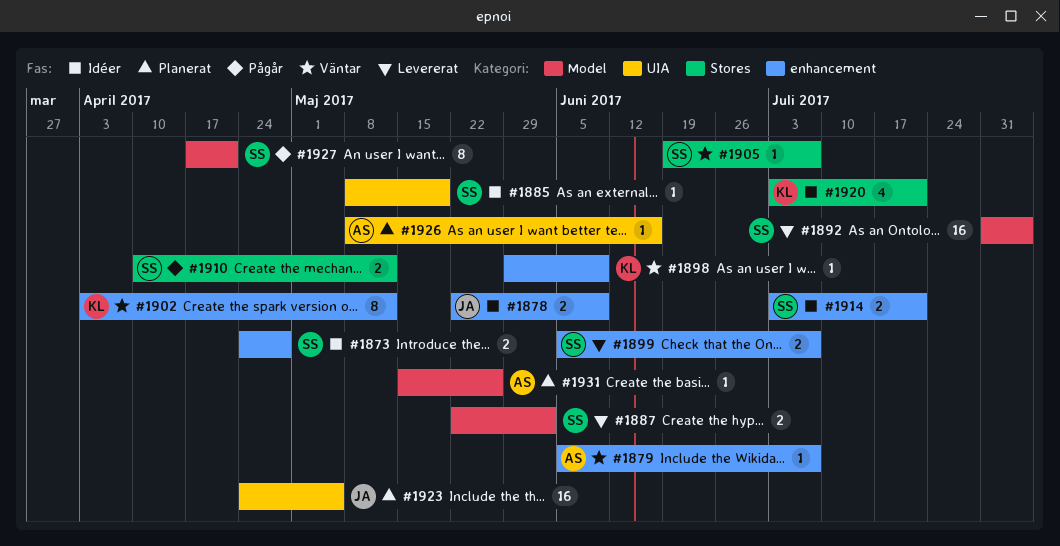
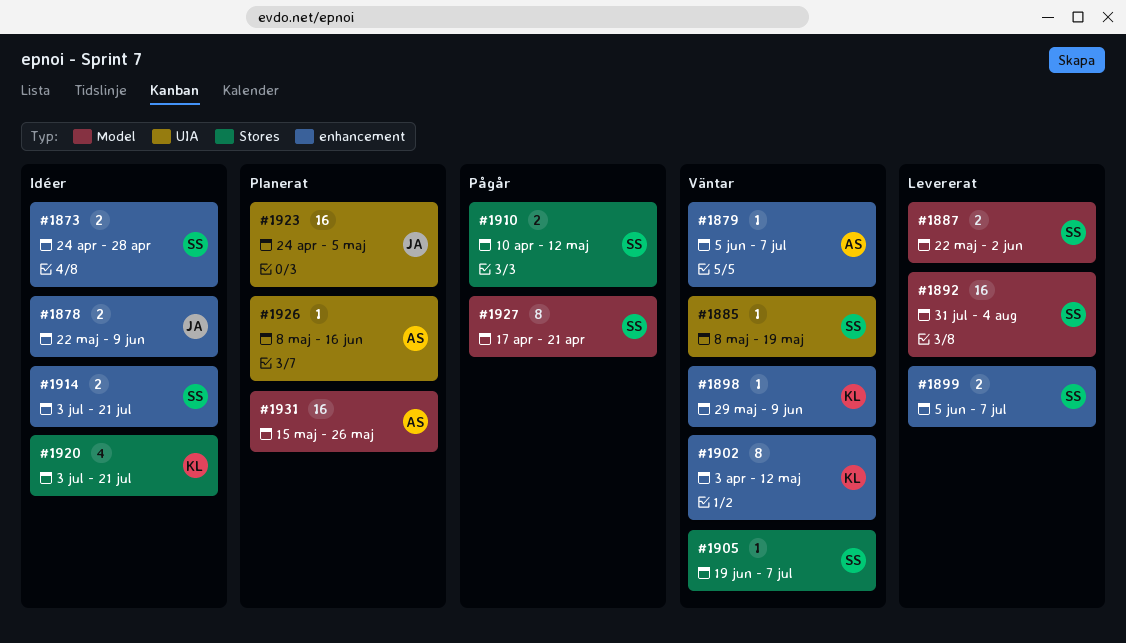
#1885, status: Idéer -> Väntar
#1931, estimate: 1 -> 16

